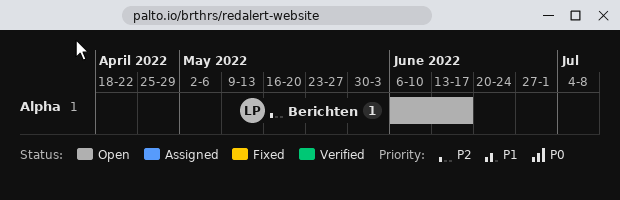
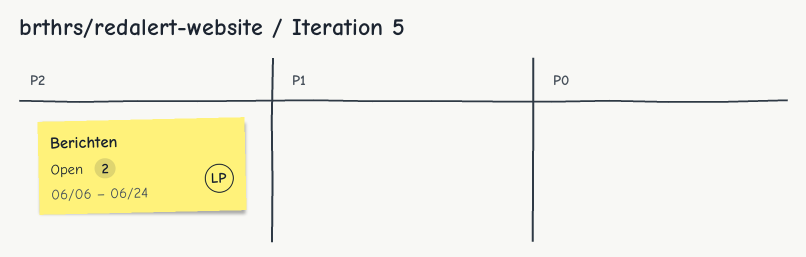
Berichten, estimate: 1 -> 2
Berichten, due: Jun 17 -> Jun 24

